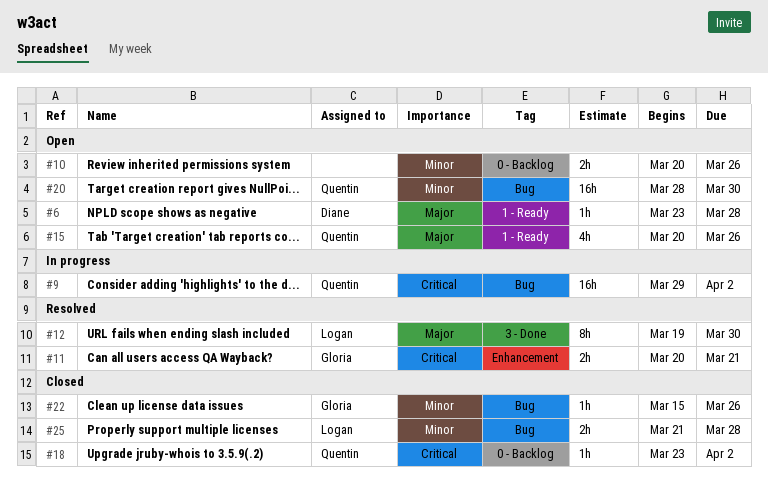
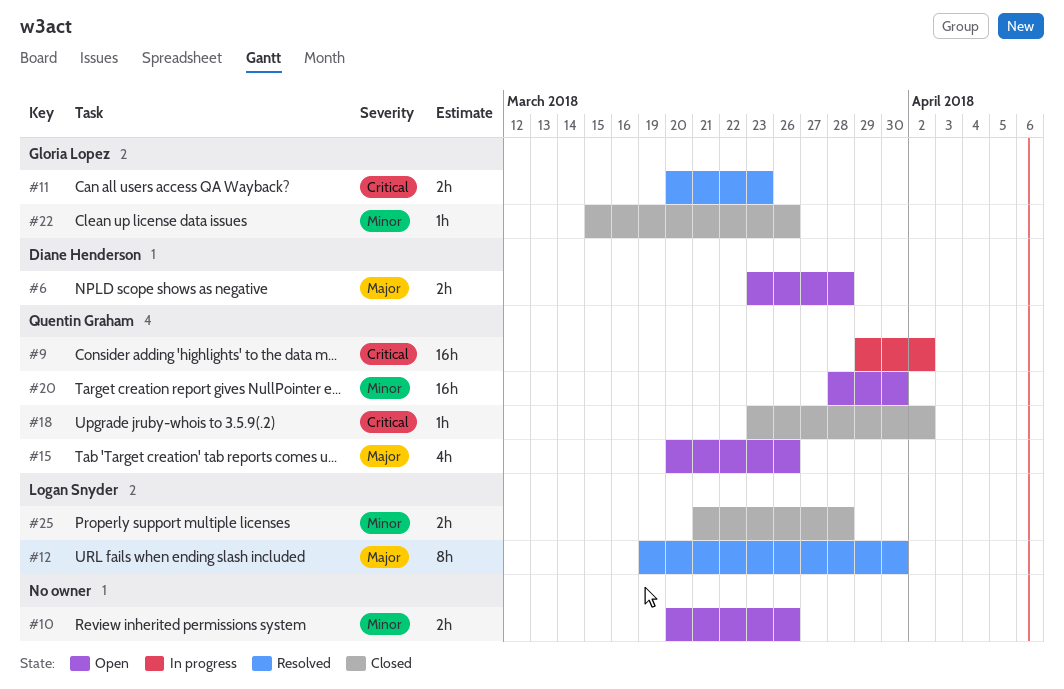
#6, estimate: 1h -> 2h
#11, due: Mar 21 -> Mar 23

